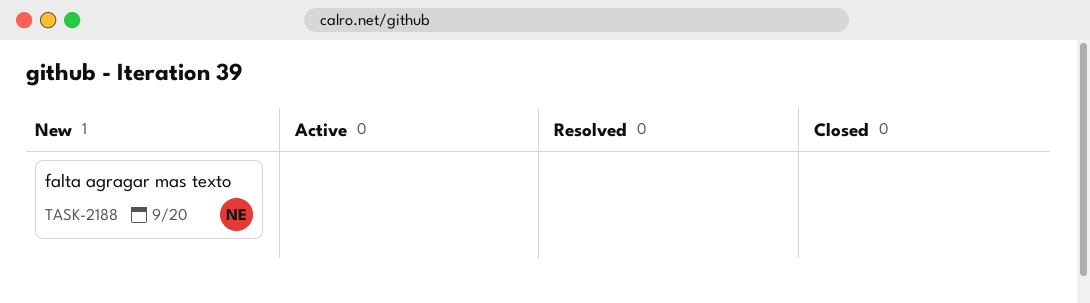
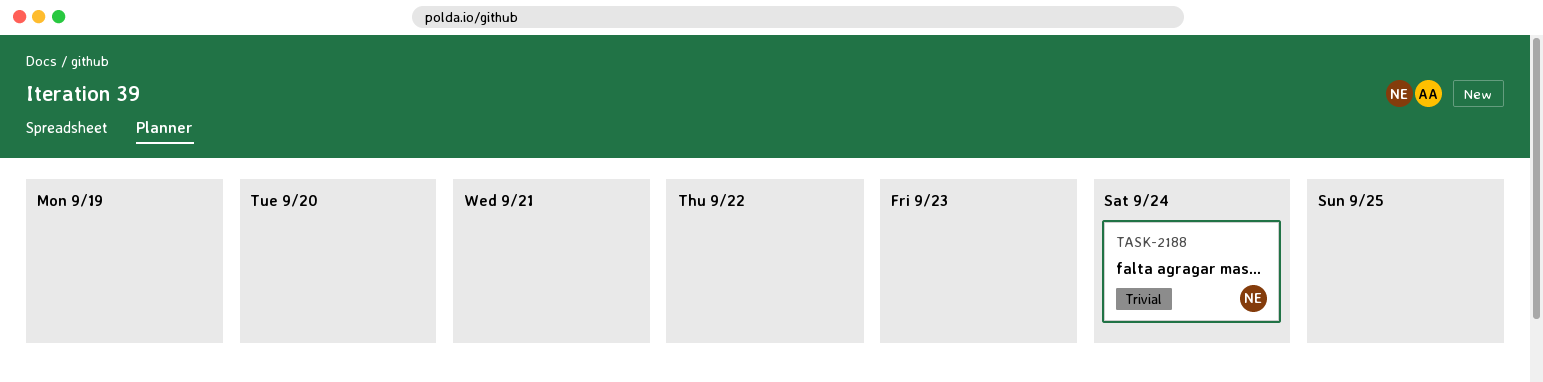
TASK-2188, due: Sep 20 -> Sep 24

